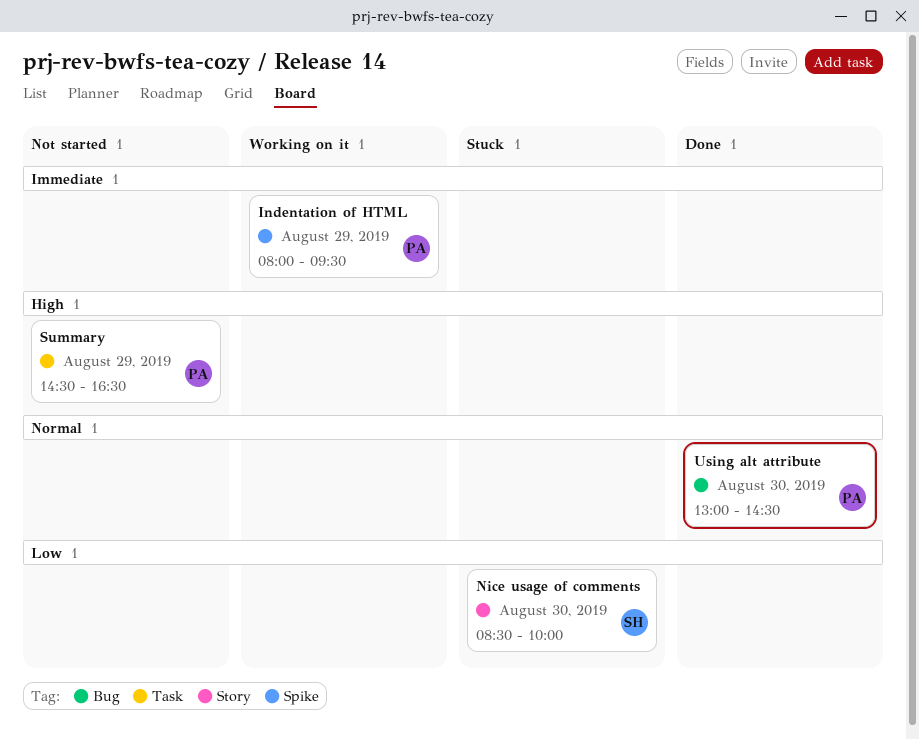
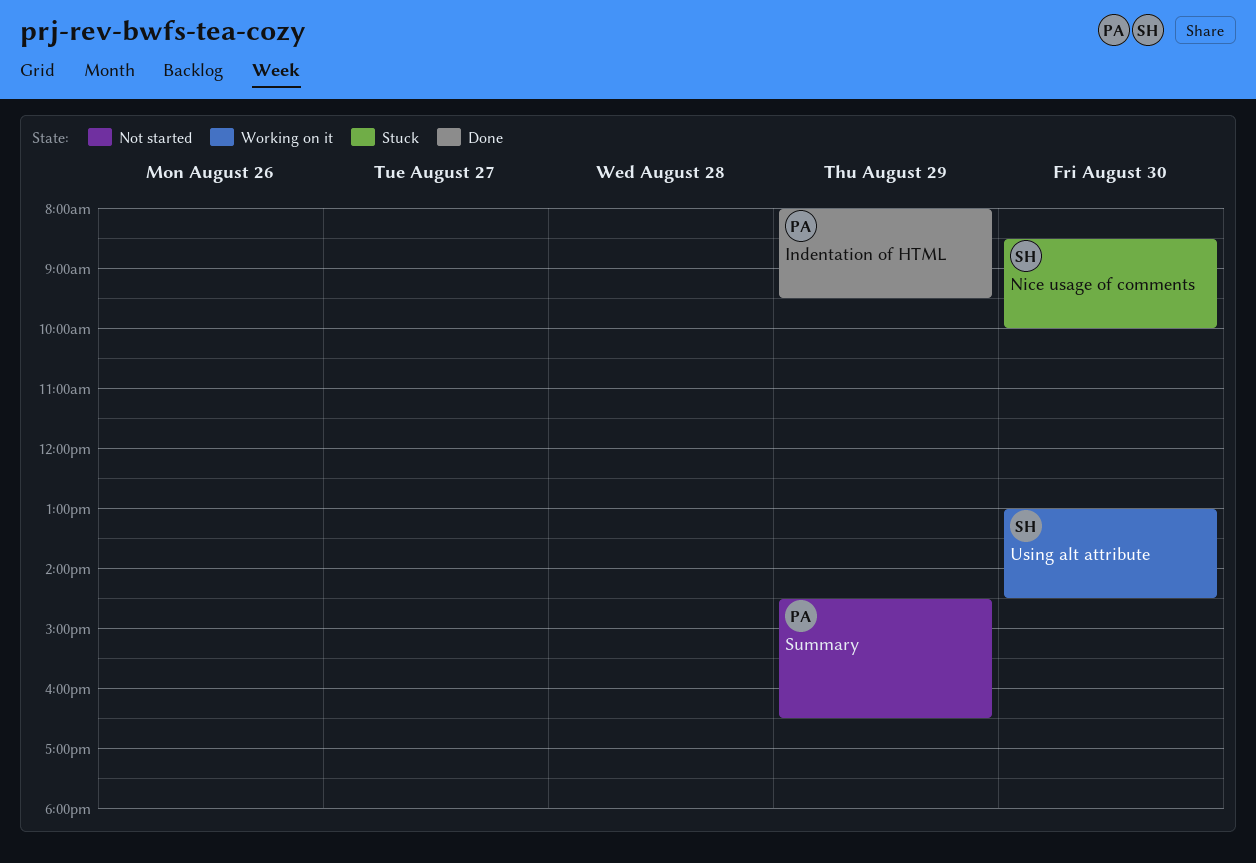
Indentation of HTML, status: Working on it -> Done
Using alt attribute, status: Done -> Working on it
Using alt attribute, owner: PA -> SH

